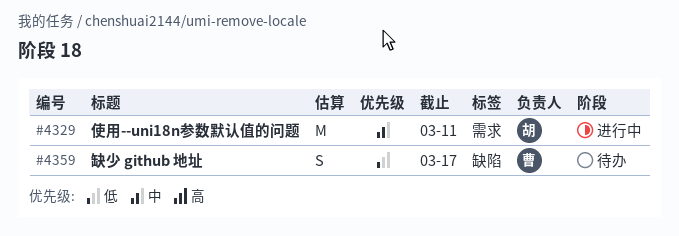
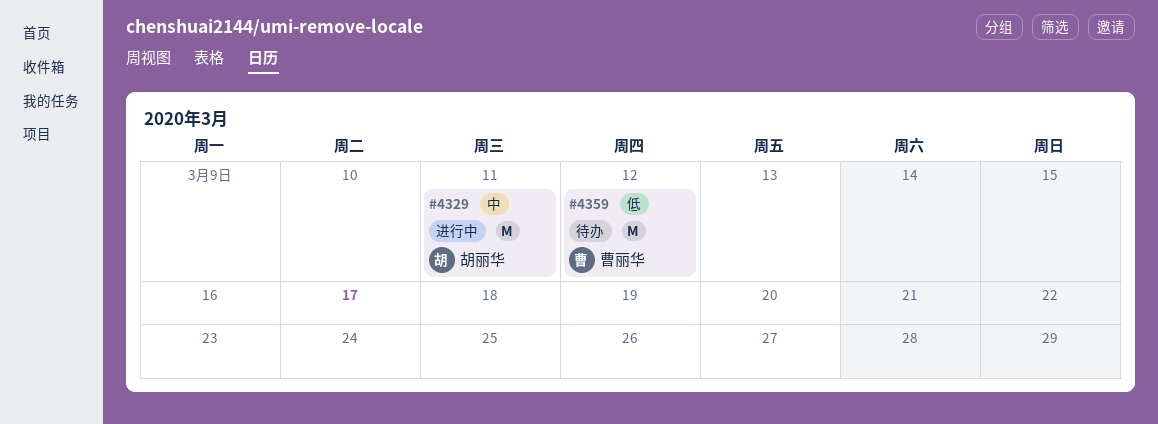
#4359, estimate: S -> M
#4359, due: Mar 17 -> Mar 12

